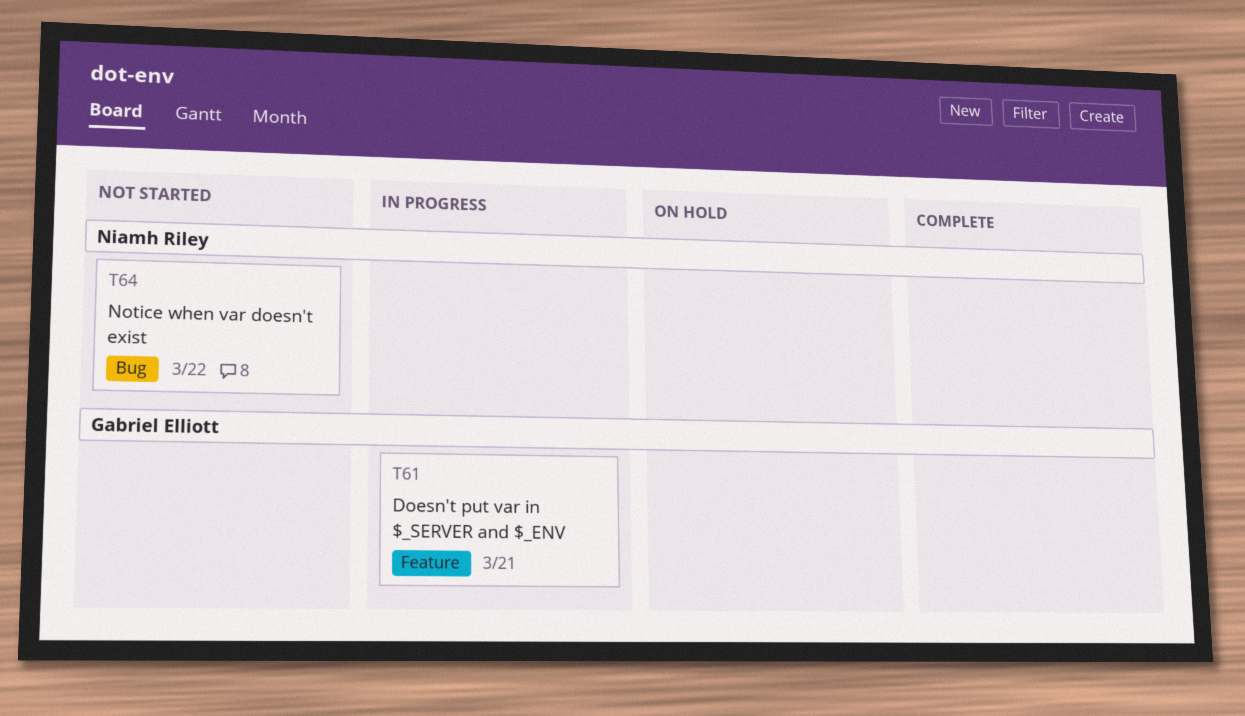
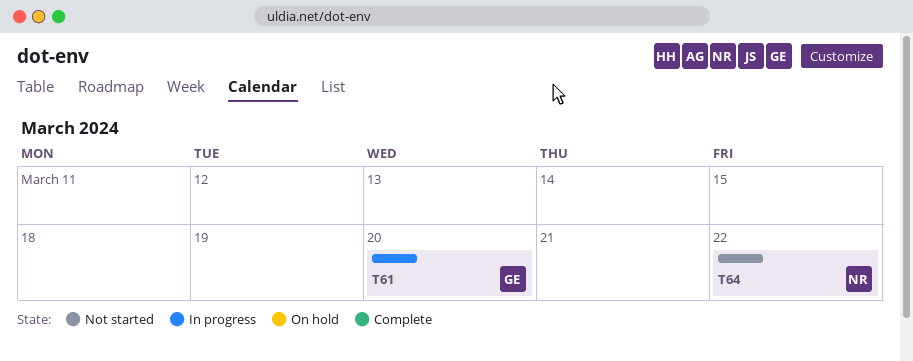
T61, due: Mar 21 -> Mar 20

